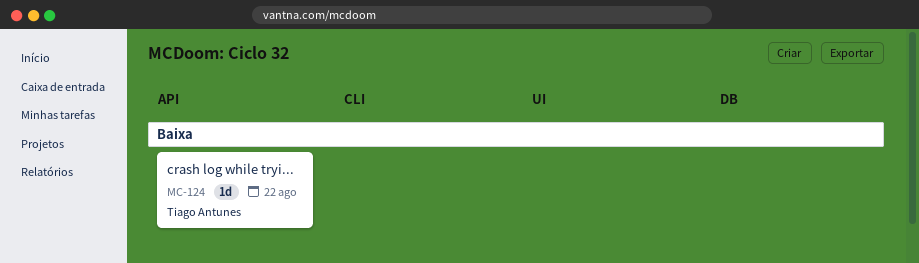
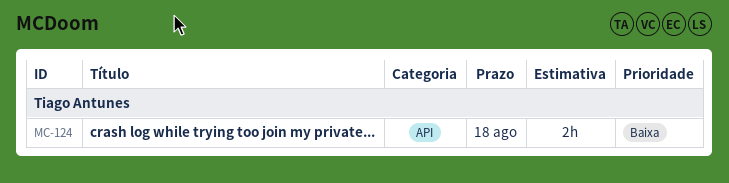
MC-124, estimate: 1d -> 2h
MC-124, due: Aug 22 -> Aug 18

